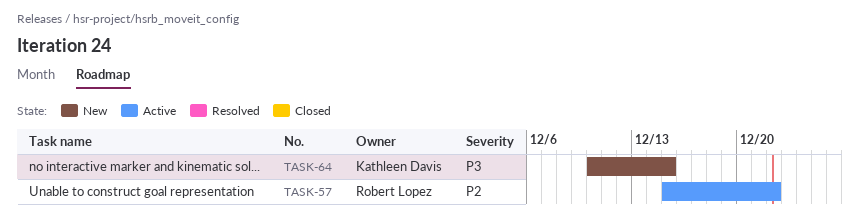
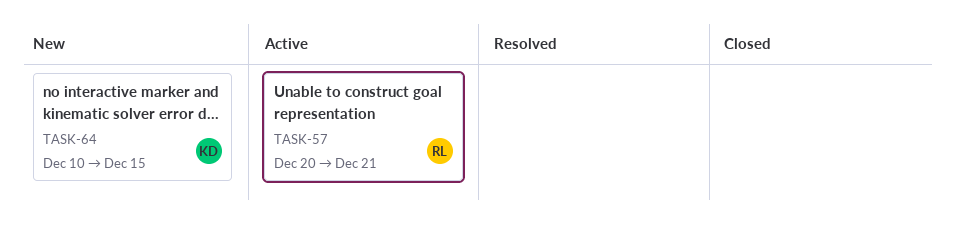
TASK-57, start: Dec 15 -> Dec 20
TASK-57, due: Dec 22 -> Dec 21

